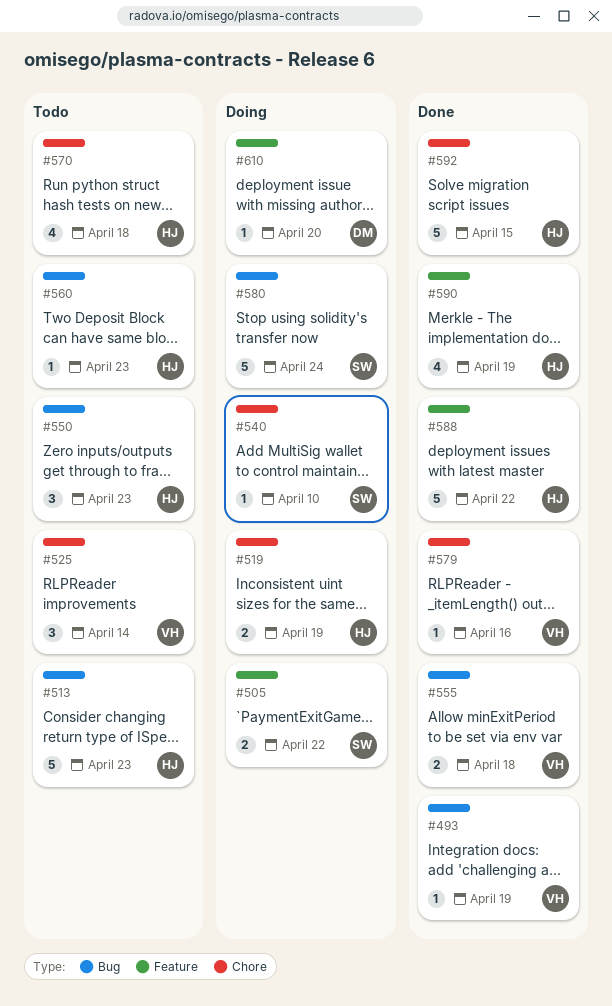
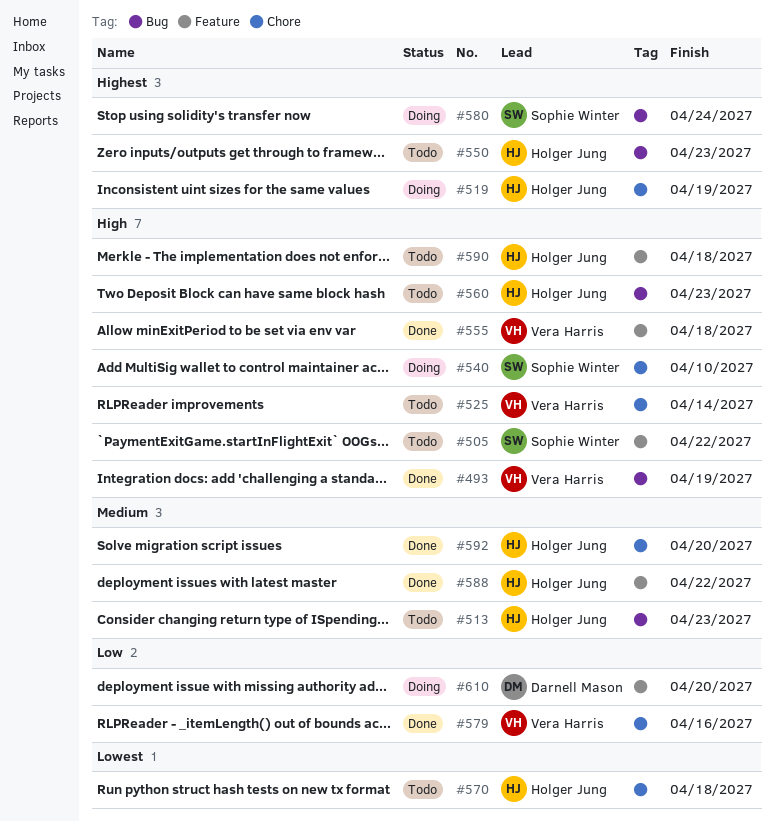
#505, status: Doing -> Todo
#555, label: Bug -> Feature
#590, status: Done -> Todo
#590, due: Apr 19 -> Apr 18
#592, due: Apr 15 -> Apr 20

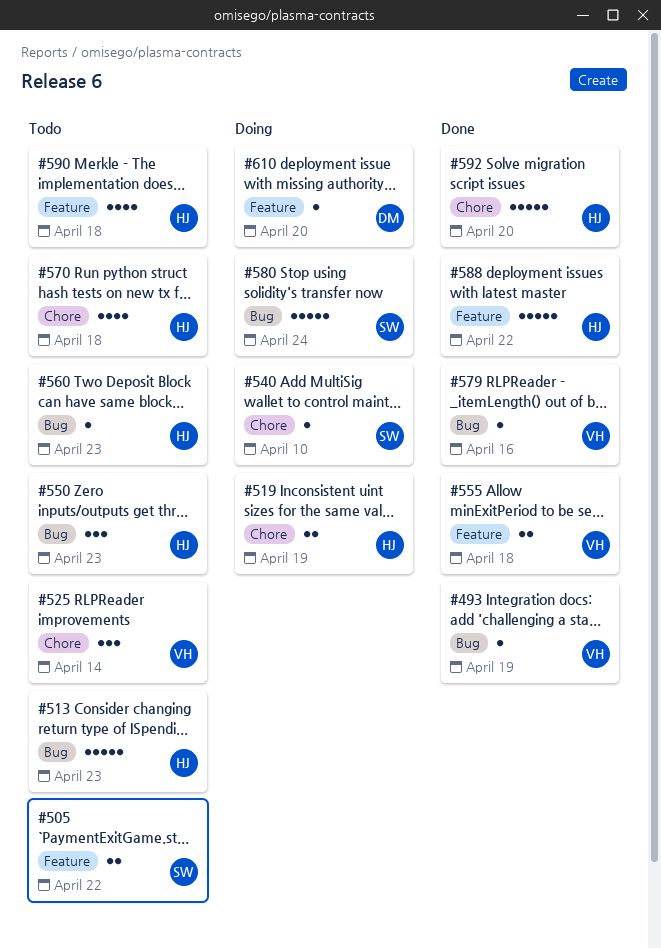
#579, label: Chore -> Bug

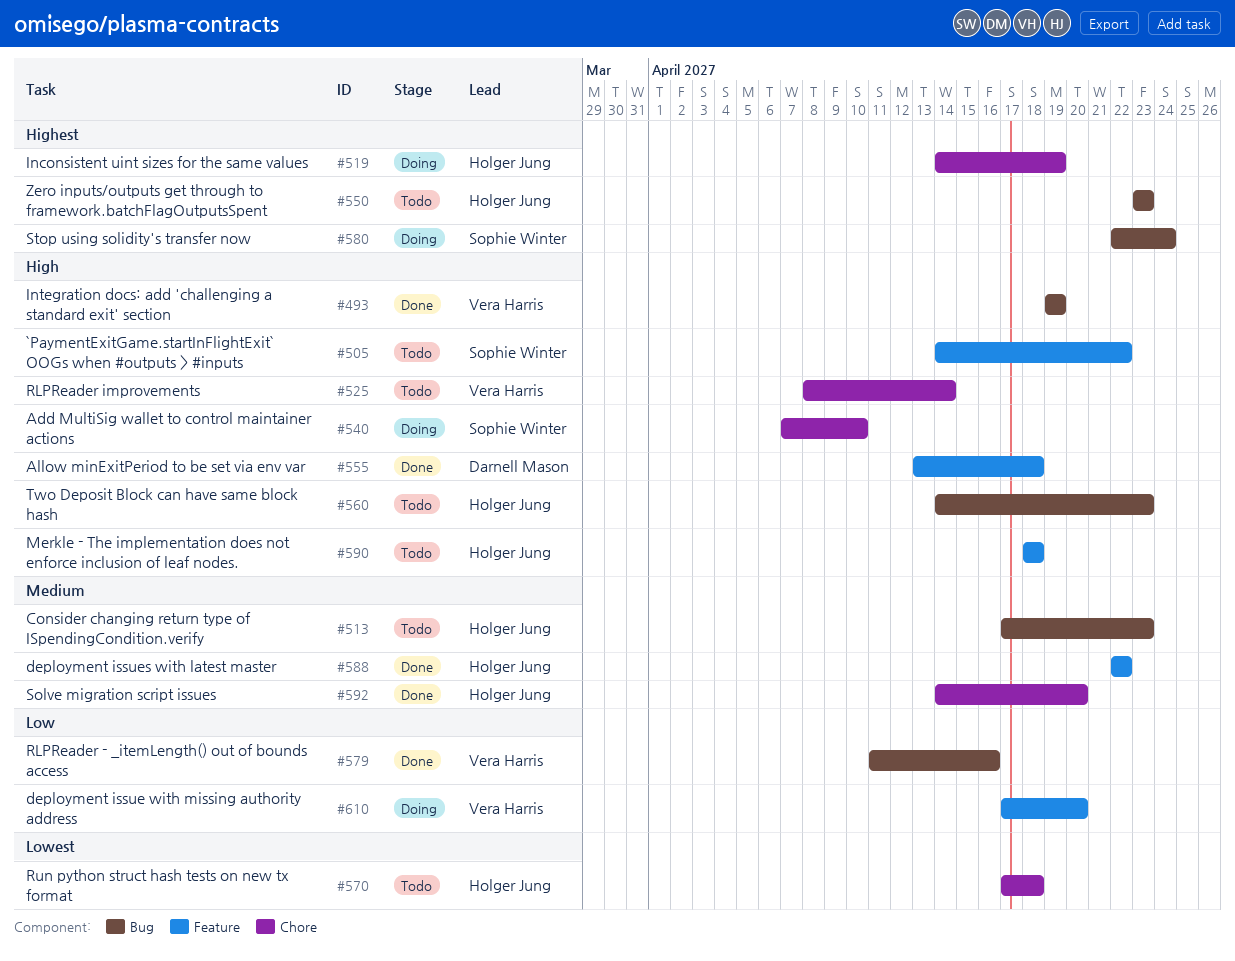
#555, owner: Vera Harris -> Darnell Mason
#610, owner: Darnell Mason -> Vera Harris

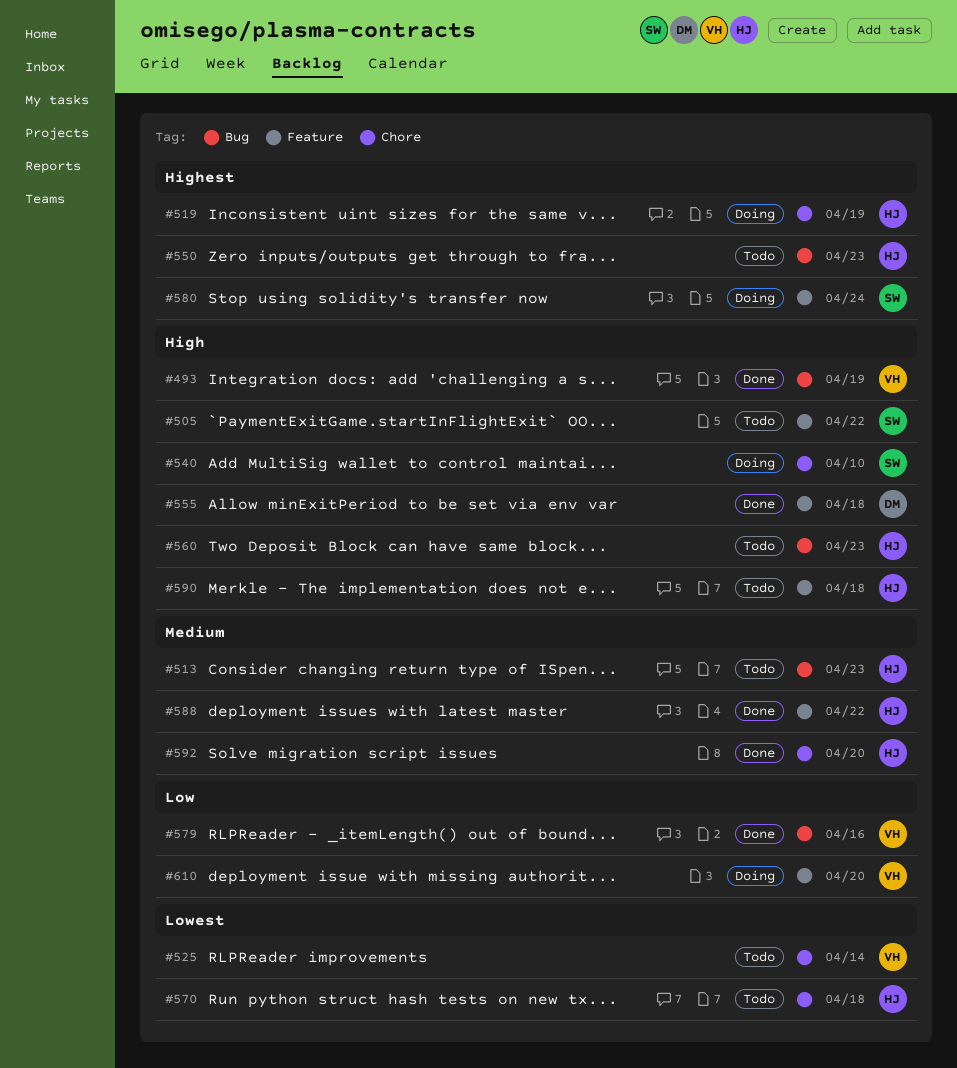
#525, priority: High -> Lowest
#580, label: Bug -> Feature

